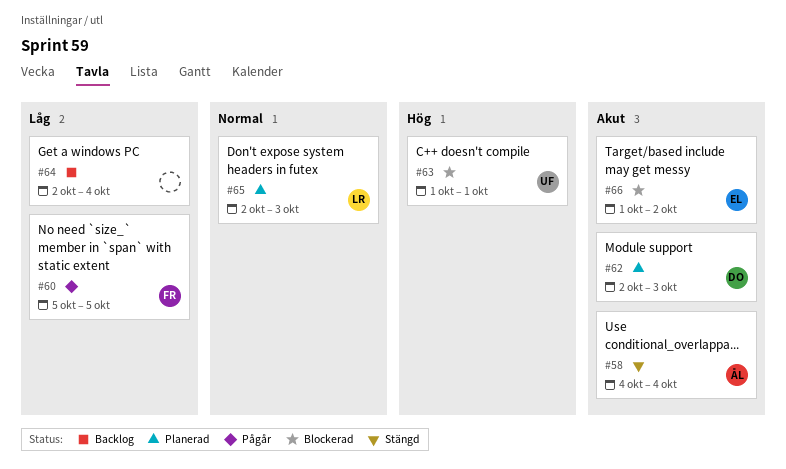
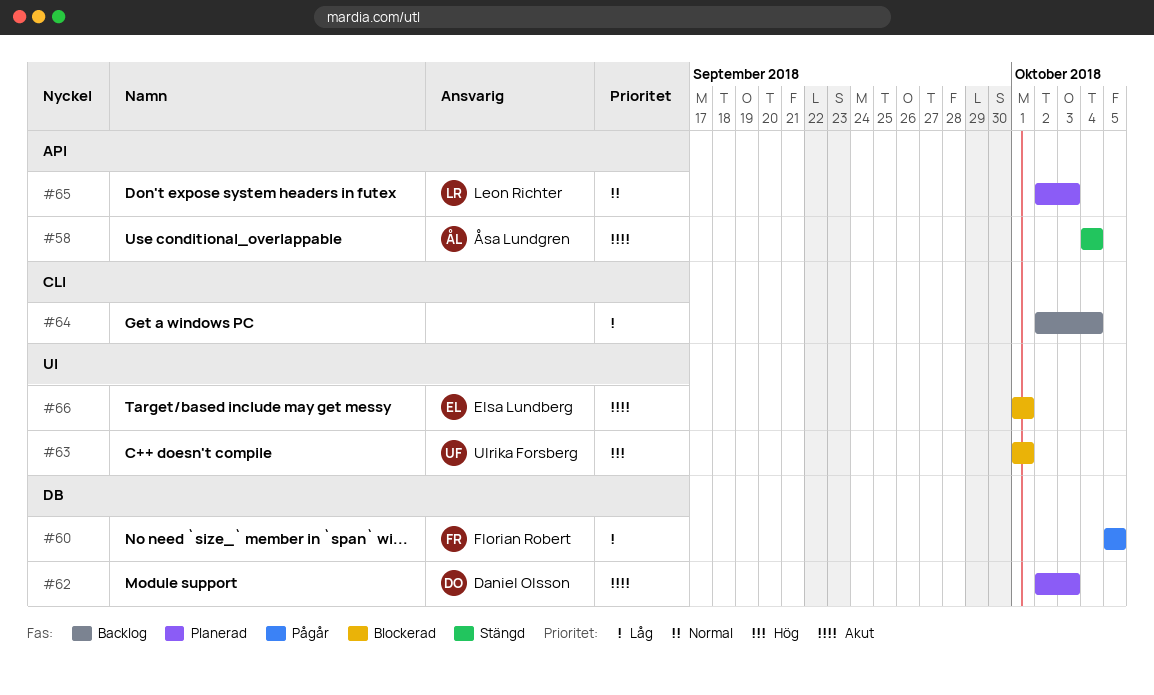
#66, due: Oct 2 -> Oct 1

